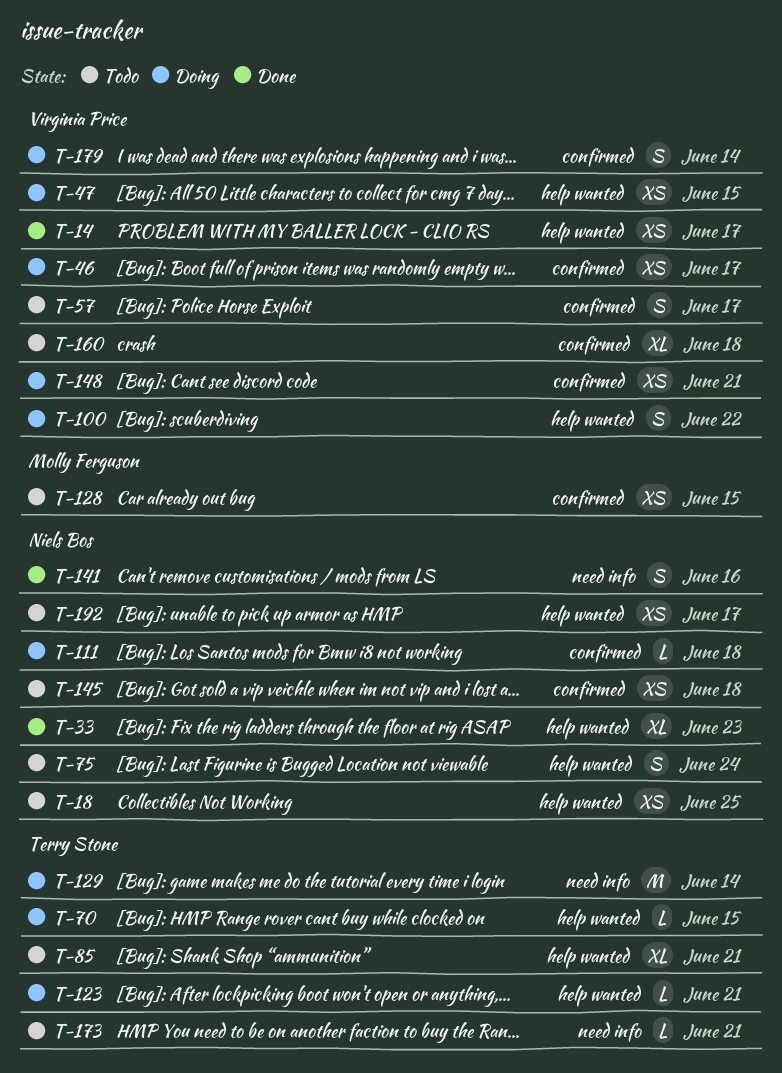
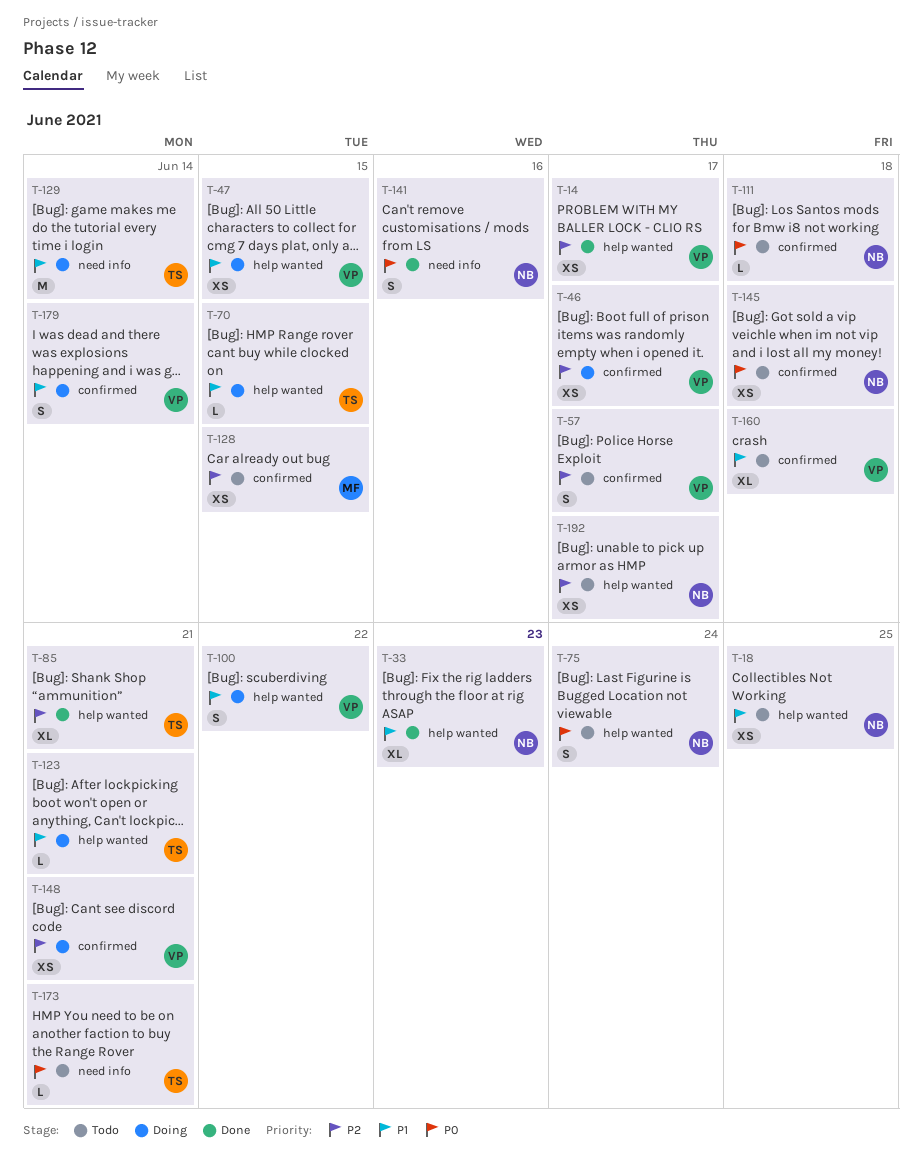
T-85, status: Todo -> Done
T-111, status: Doing -> Todo

